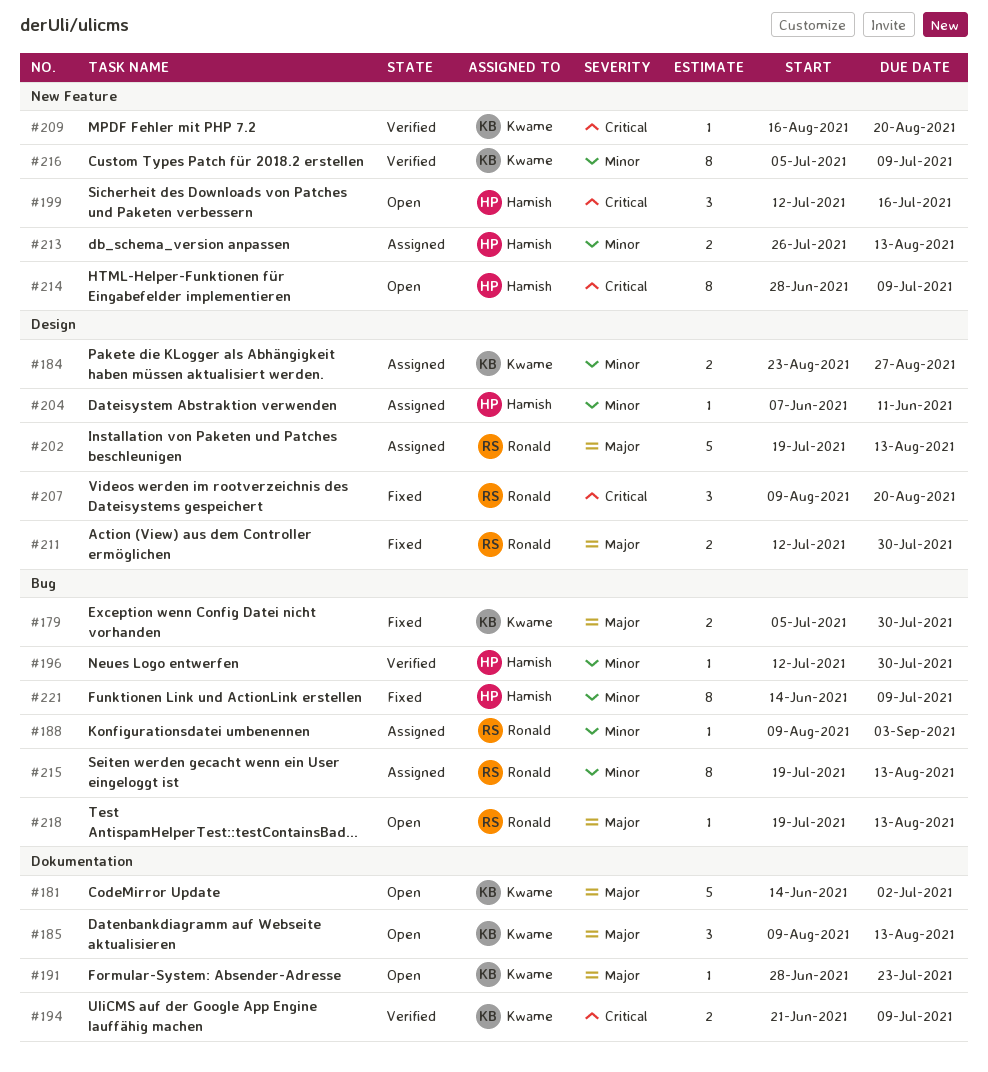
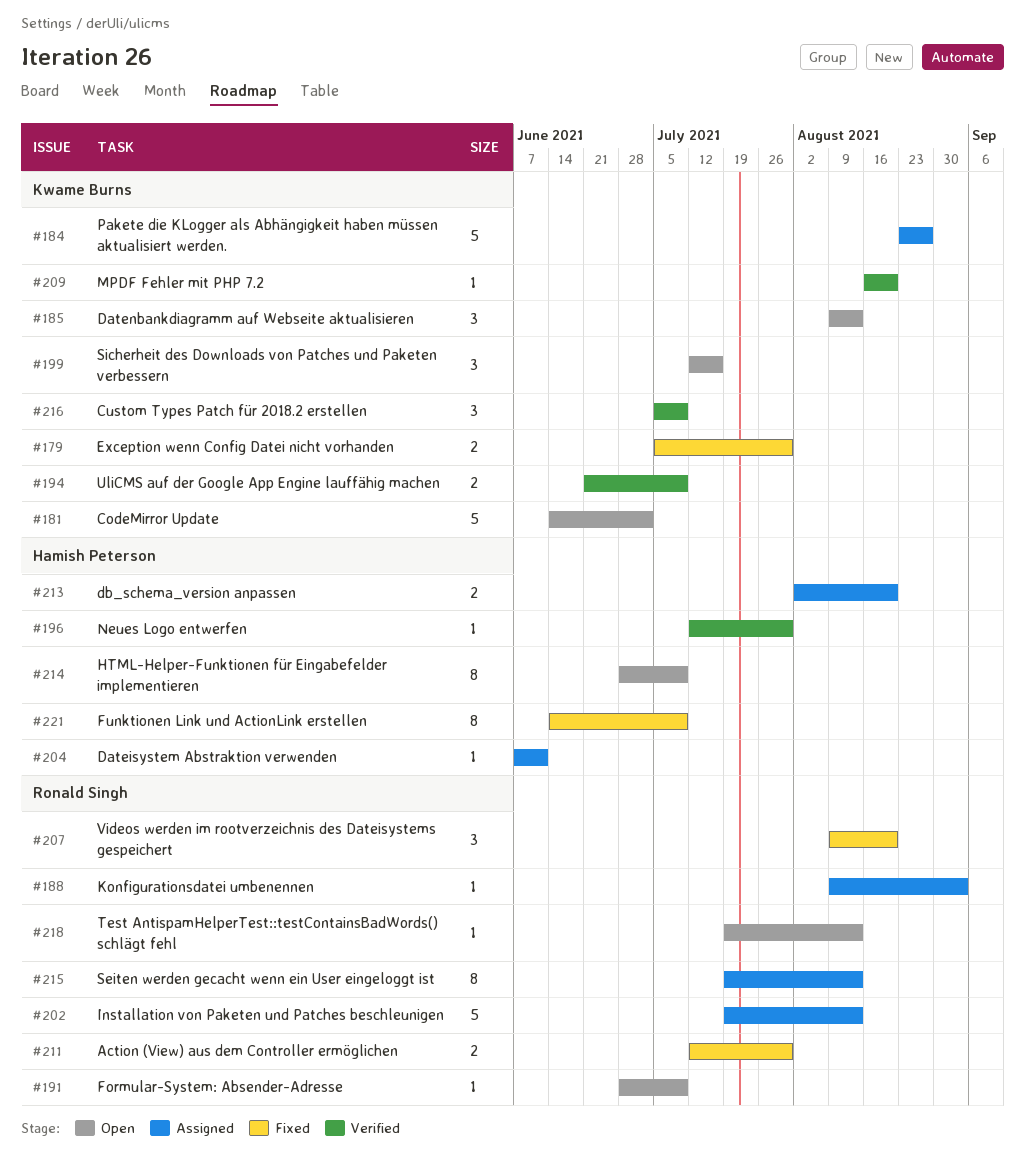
#184, estimate: 2 -> 5
#191, owner: Kwame Burns -> Ronald Singh
#191, due: Jul 23 -> Jul 9
#199, owner: Hamish Peterson -> Kwame Burns
#213, start: Jul 26 -> Aug 2
#213, due: Aug 13 -> Aug 20
#216, estimate: 8 -> 3

